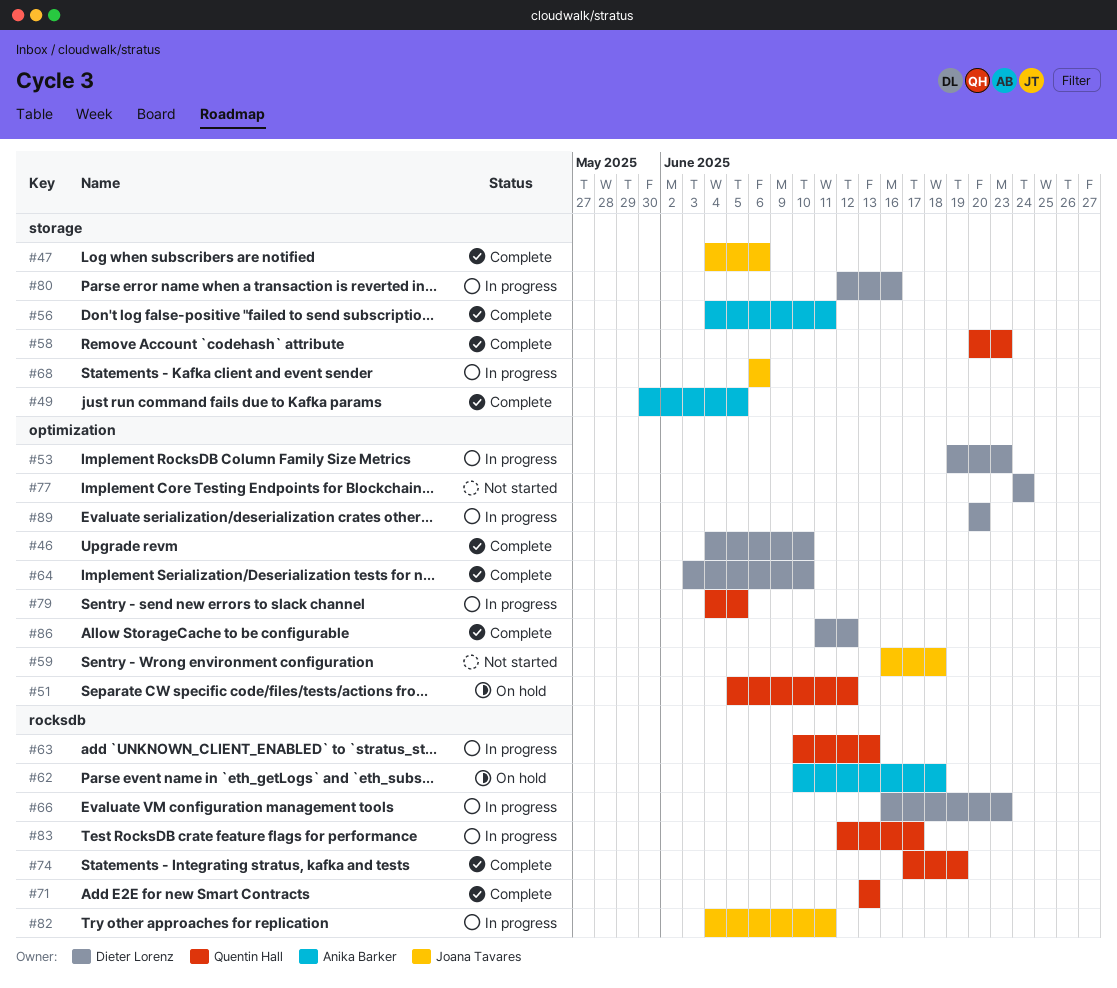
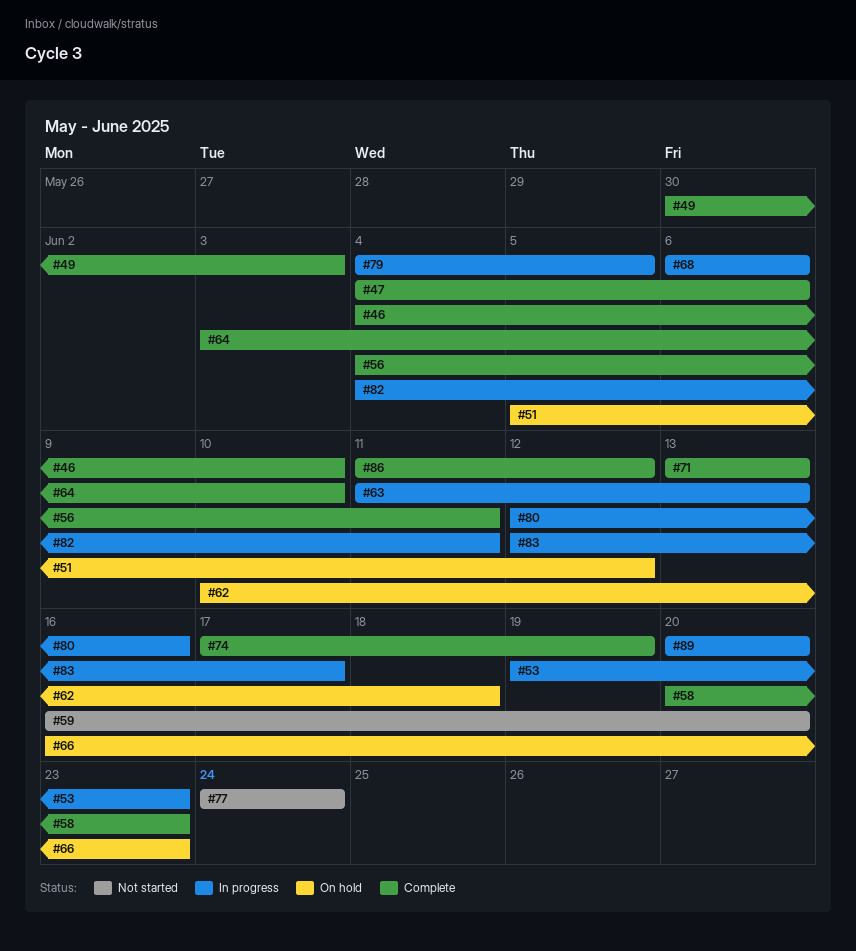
#49, due: Jun 5 -> Jun 3
#59, due: Jun 18 -> Jun 20
#63, start: Jun 10 -> Jun 11
#66, status: In progress -> On hold

